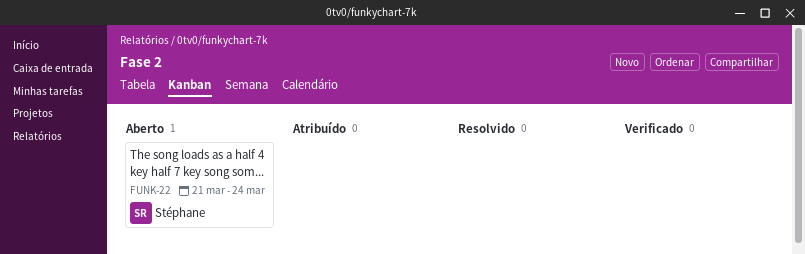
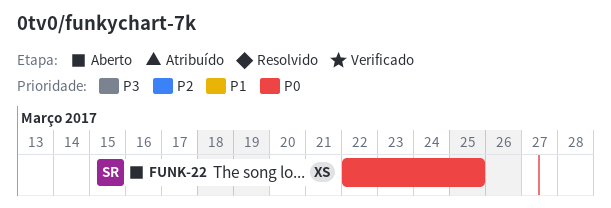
FUNK-22, start: Mar 21 -> Mar 22
FUNK-22, due: Mar 24 -> Mar 25

